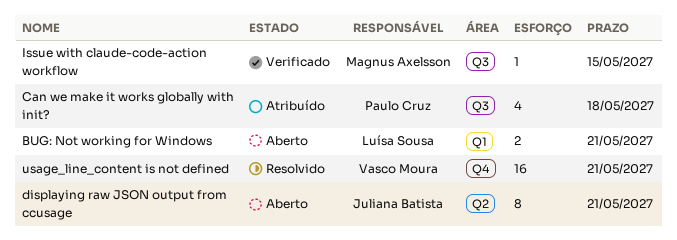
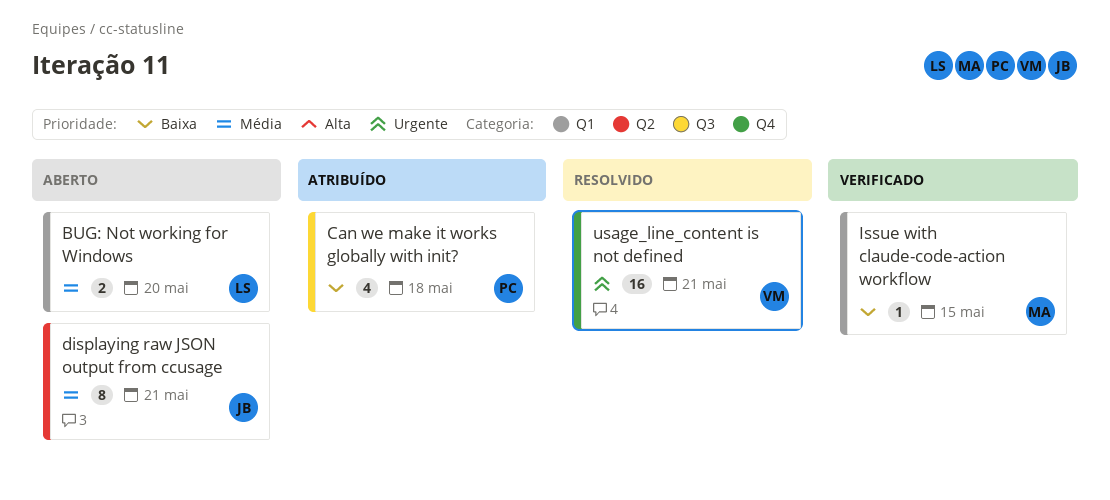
BUG: Not working for Windows, due: May 21 -> May 20
Issue with claude-code-action workflow, label: Q3 -> Q1

